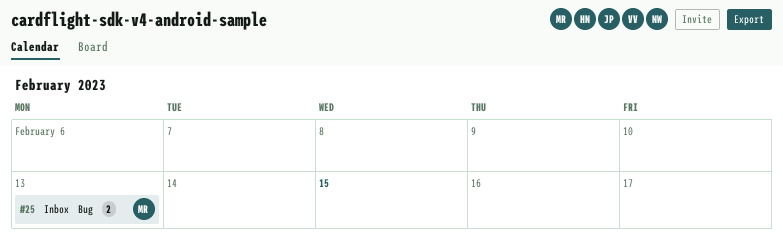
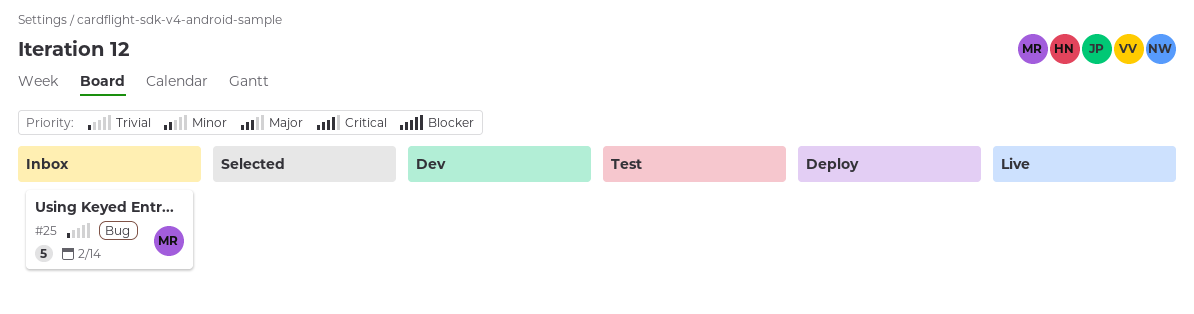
#25, estimate: 2 -> 5
#25, due: Feb 13 -> Feb 14

